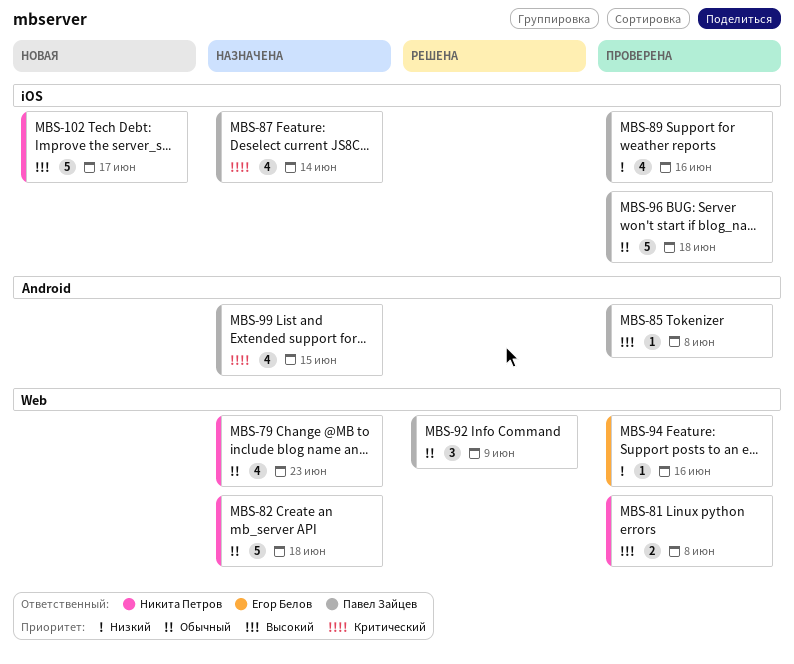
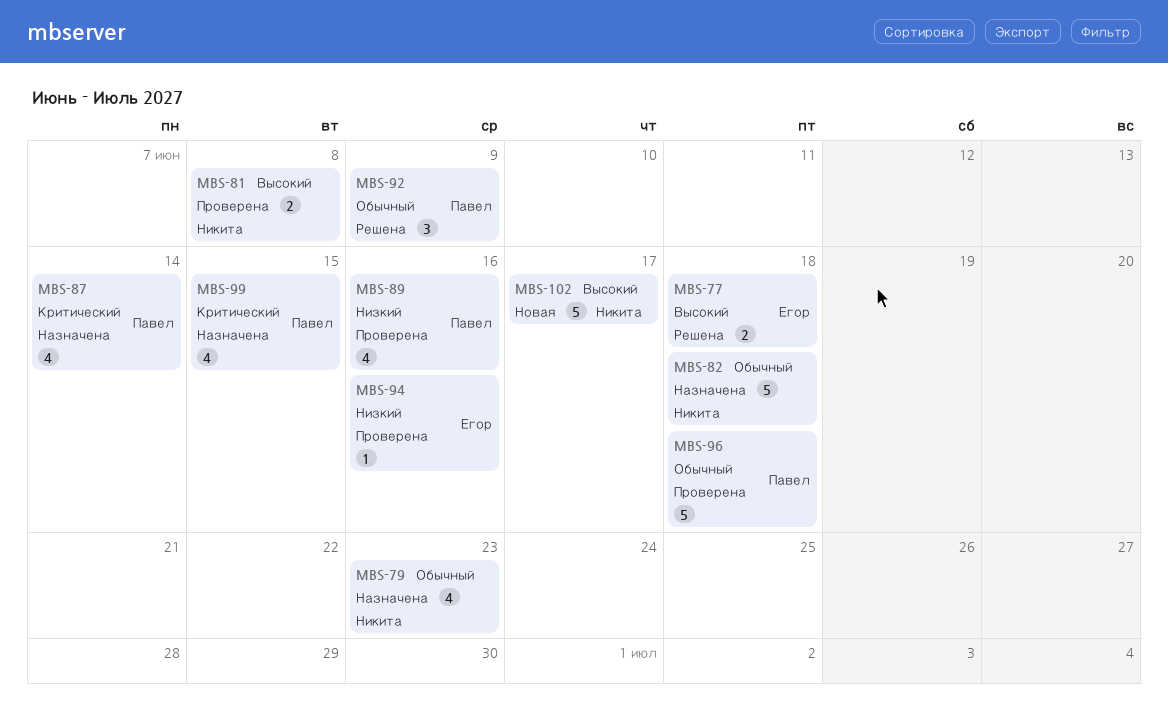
MBS-77: none -> present
MBS-85: present -> none

